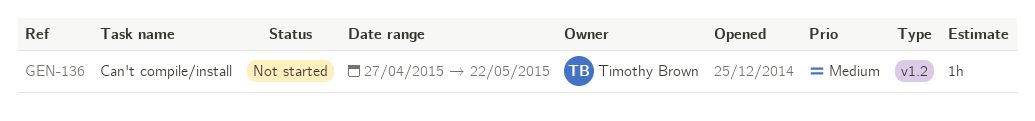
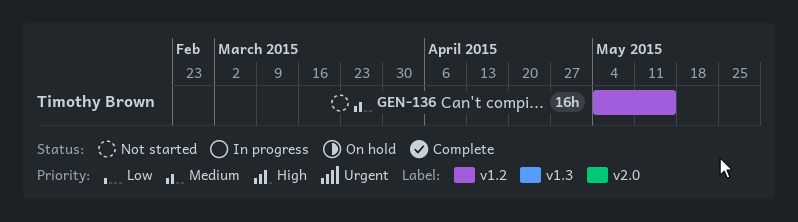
GEN-136, estimate: 1h -> 16h
GEN-136, start: Apr 27 -> May 4
GEN-136, due: May 22 -> May 15

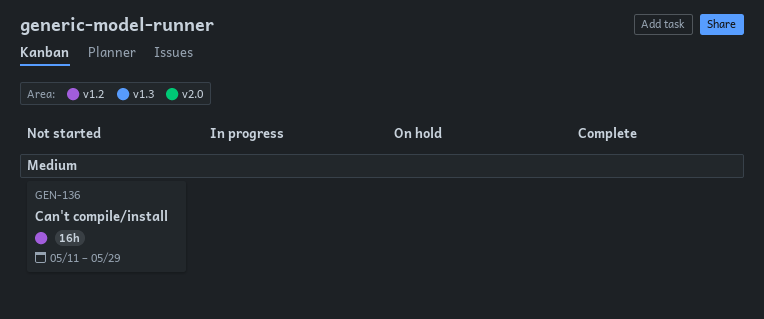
GEN-136, start: May 4 -> May 11
GEN-136, due: May 15 -> May 29

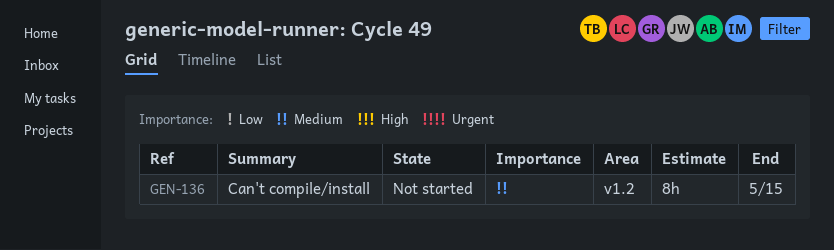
GEN-136, estimate: 16h -> 8h
GEN-136, due: May 29 -> May 15

